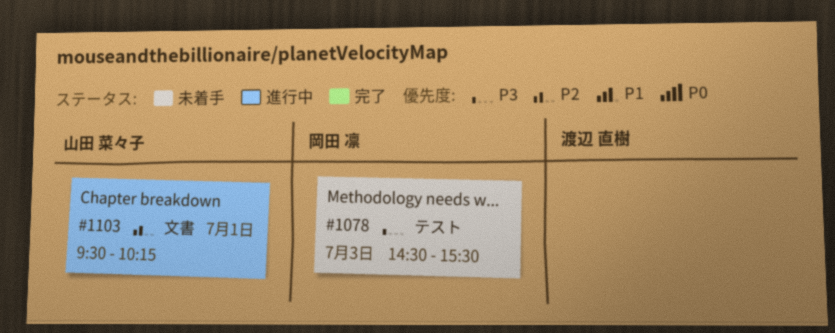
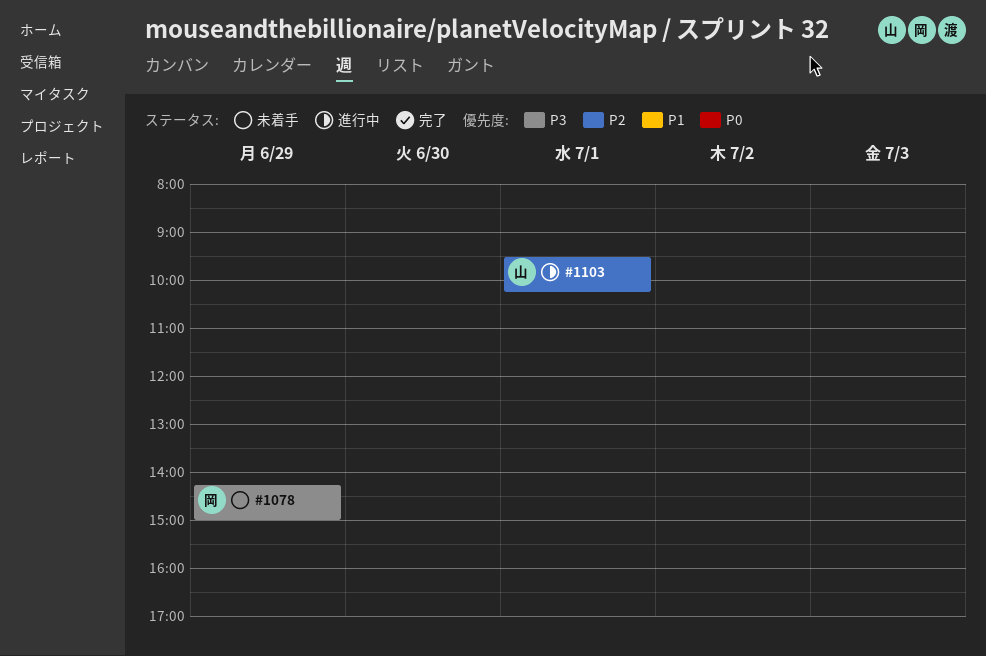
#1078, day: Jul 3 -> Jun 29
#1078, begins: 14:30 -> 14:15
#1078, ends: 15:30 -> 15:00

